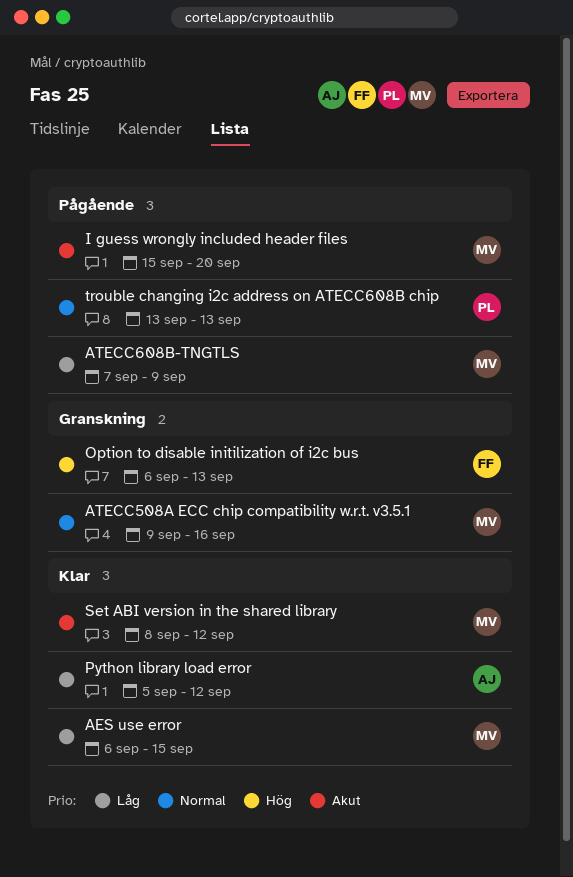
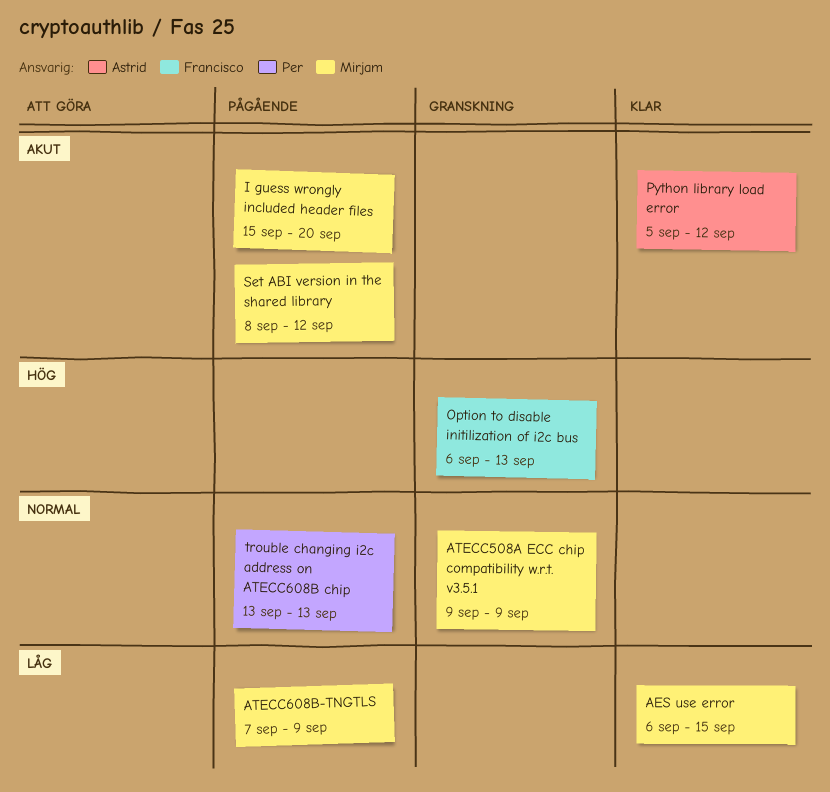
ATECC508A ECC chip compatibility w.r.t. v3.5.1, due: Sep 16 -> Sep 9
Python library load error, priority: Låg -> Akut
Set ABI version in the shared library, status: Klar -> Pågående

